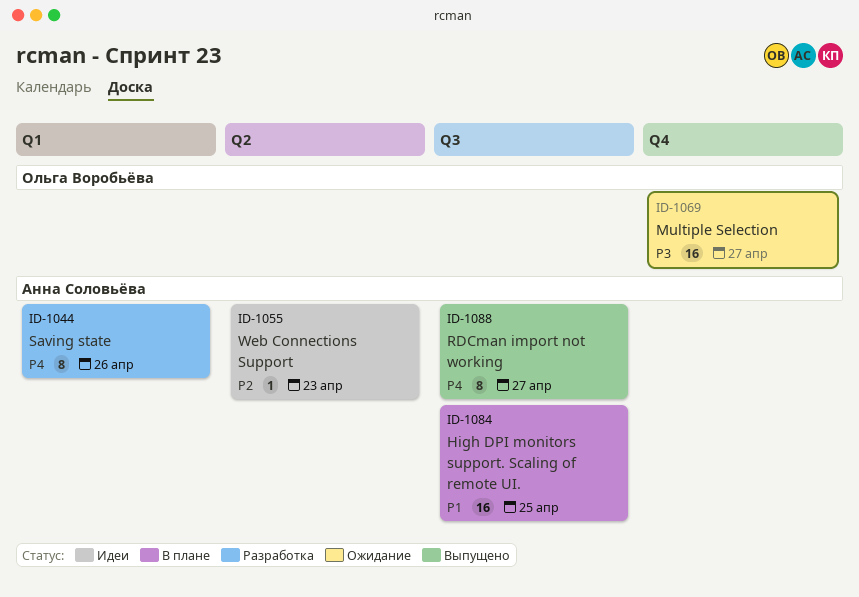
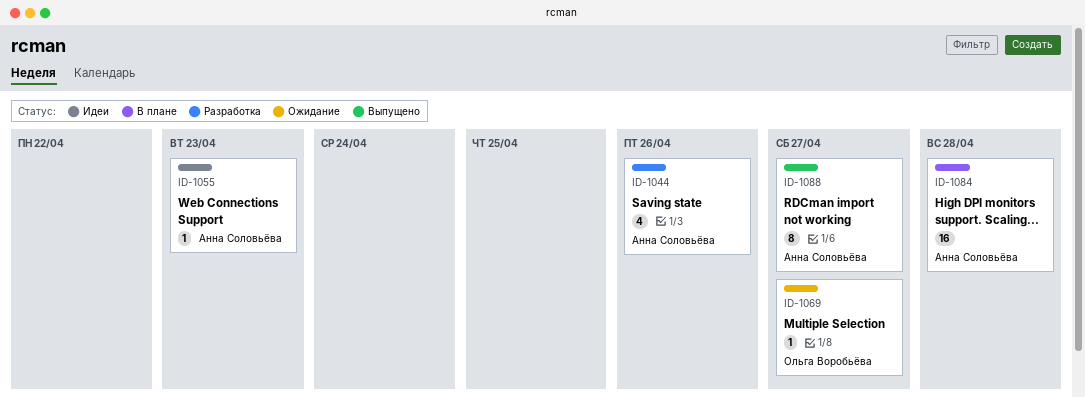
ID-1044, estimate: 8 -> 4
ID-1069, estimate: 16 -> 1
ID-1084, due: Apr 25 -> Apr 28

